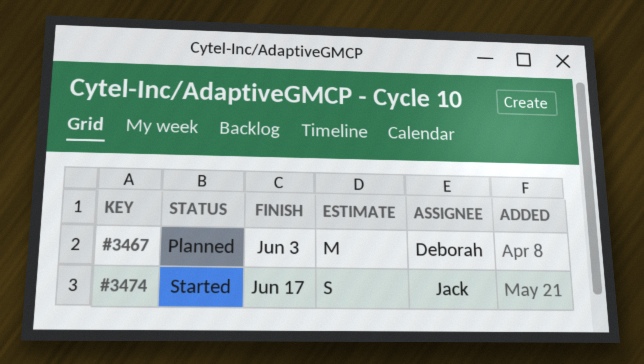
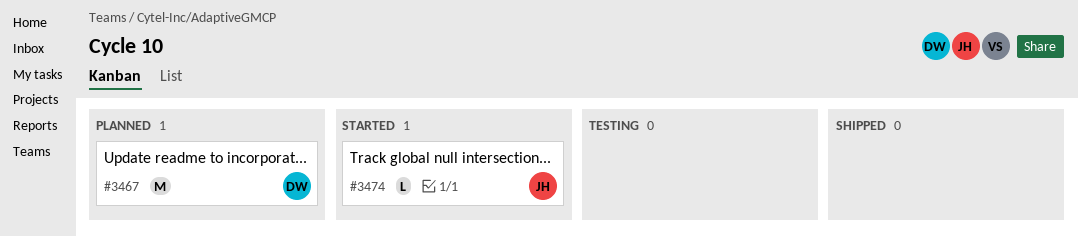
#3474, estimate: S -> L

